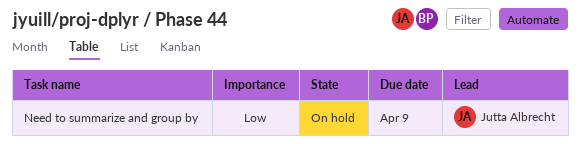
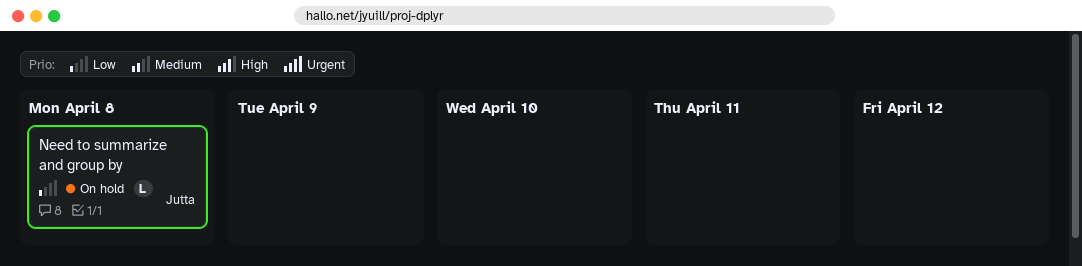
Need to summarize and group by, due: Apr 9 -> Apr 8

